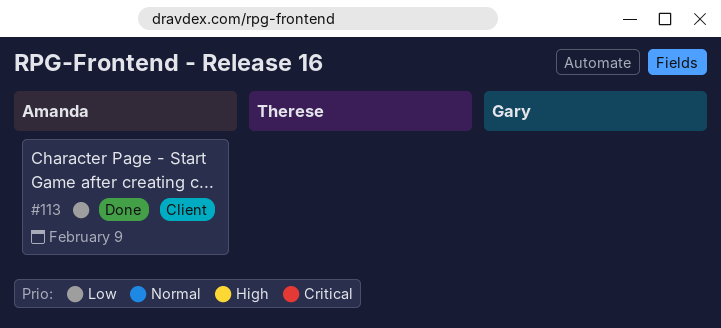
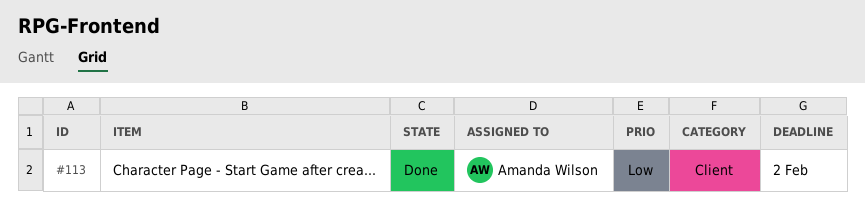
#113, due: Feb 9 -> Feb 2

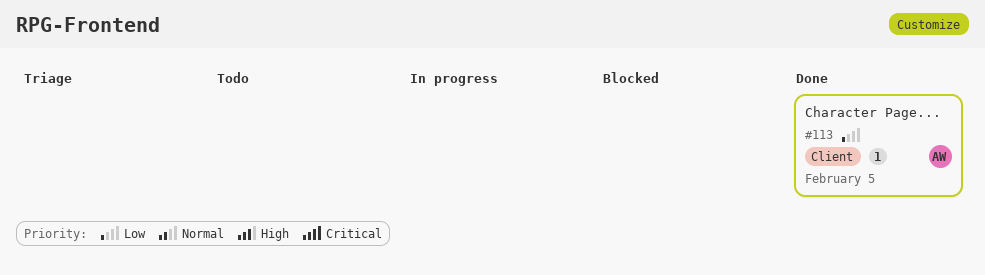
#113, due: Feb 2 -> Feb 5

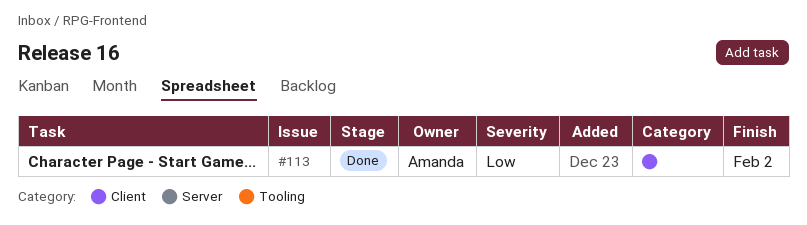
#113, due: Feb 5 -> Feb 2

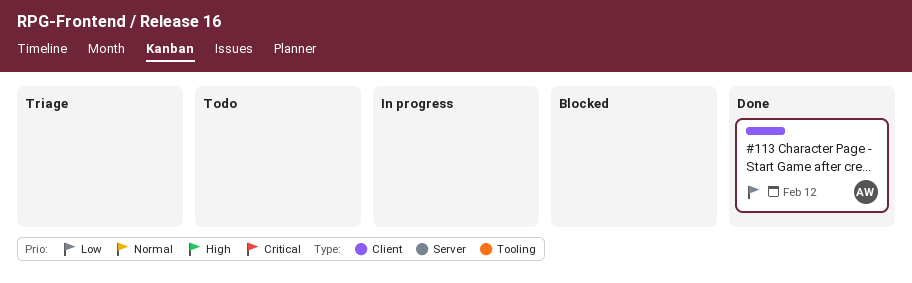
#113, due: Feb 2 -> Feb 12

